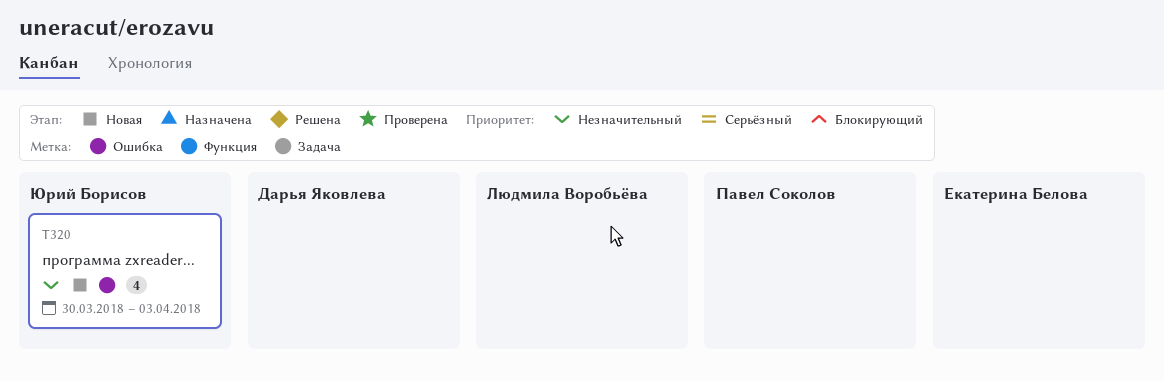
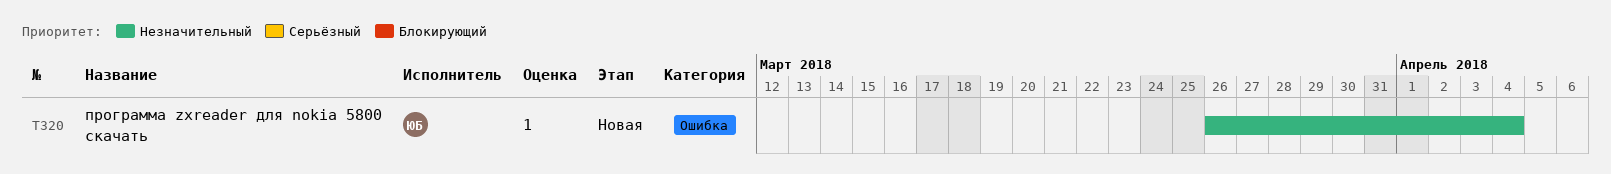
T320, estimate: 4 -> 1
T320, start: Mar 30 -> Mar 26
T320, due: Apr 3 -> Apr 4

